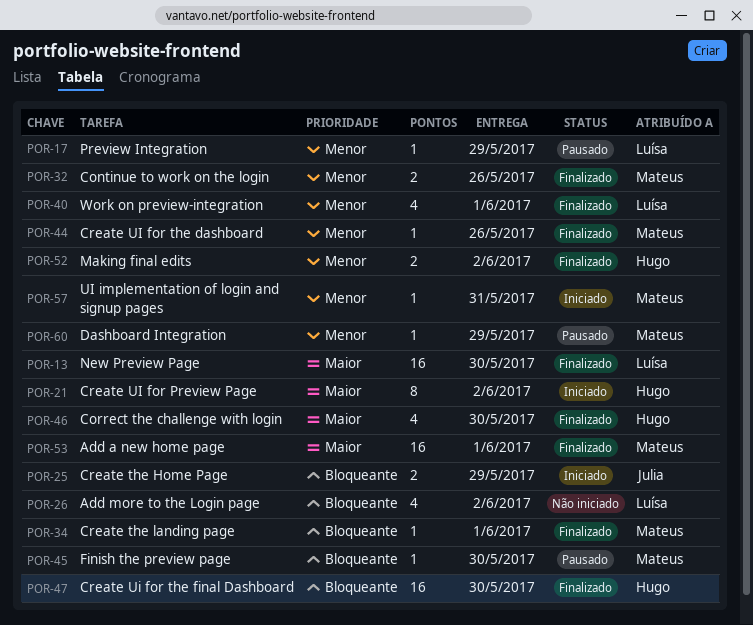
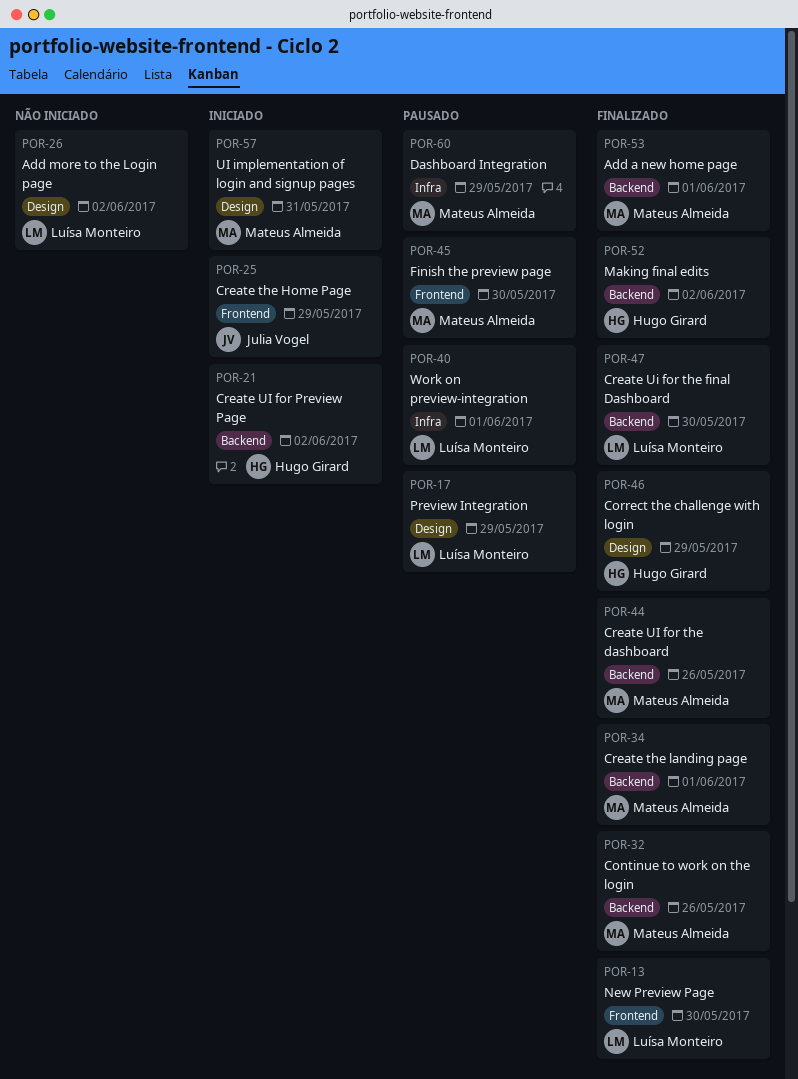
POR-40, status: Finalizado -> Pausado
POR-46, due: May 30 -> May 29
POR-47, owner: Hugo Girard -> Luísa Monteiro

